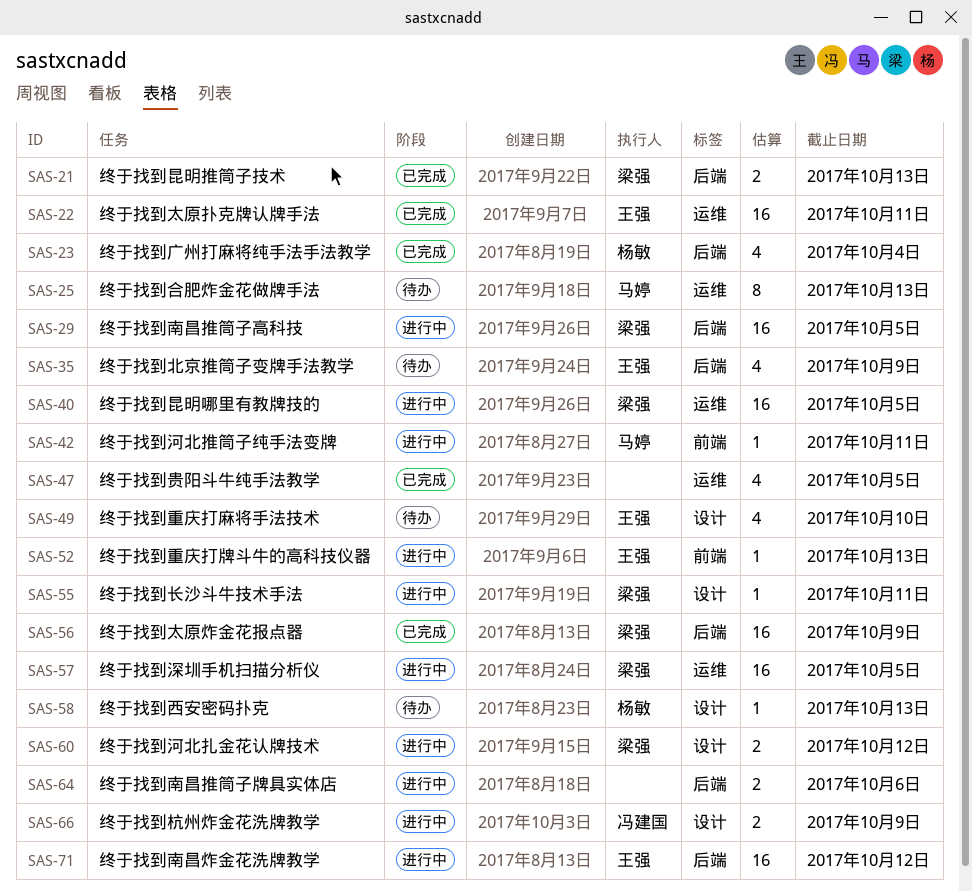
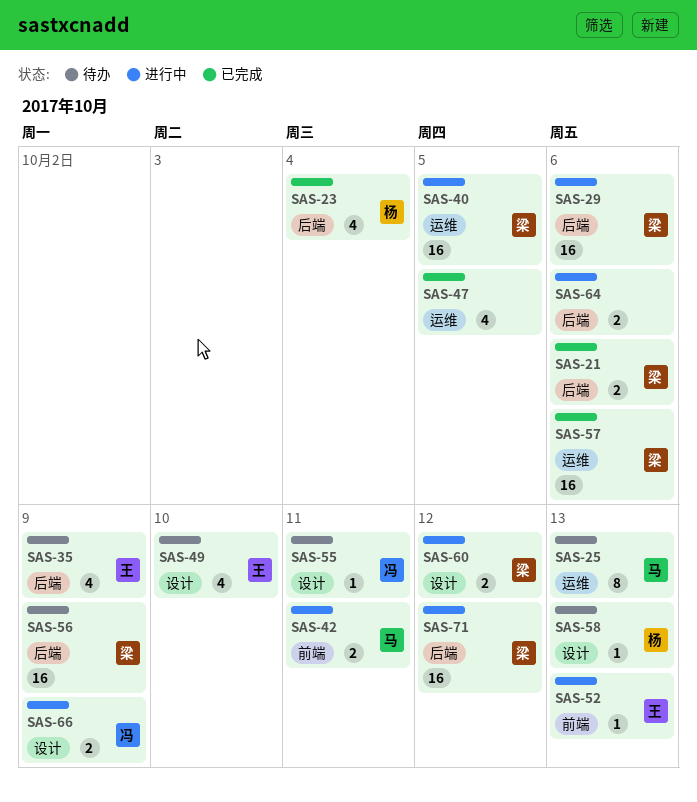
SAS-21, due: Oct 13 -> Oct 6
SAS-22: present -> none
SAS-29, due: Oct 5 -> Oct 6
SAS-42, estimate: 1 -> 2
SAS-55, status: 进行中 -> 待办
SAS-55, owner: 梁强 -> 冯建国
SAS-56, status: 已完成 -> 待办
SAS-57, status: 进行中 -> 已完成
SAS-57, due: Oct 5 -> Oct 6
SAS-71, owner: 王强 -> 梁强

